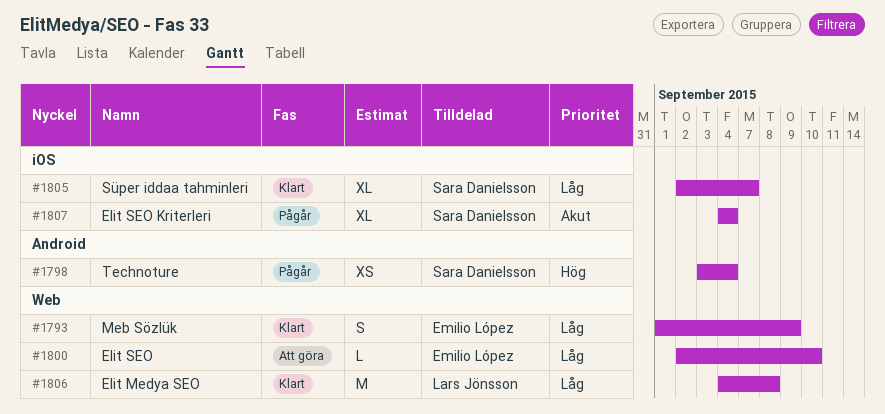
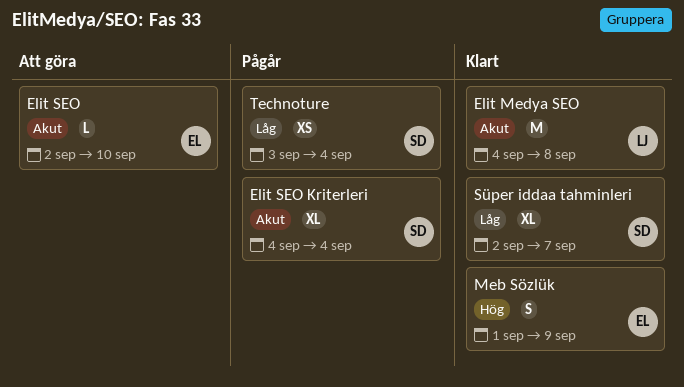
Elit Medya SEO, priority: Låg -> Akut
Elit SEO, priority: Låg -> Akut
Meb Sözlük, priority: Låg -> Hög
Technoture, priority: Hög -> Låg

